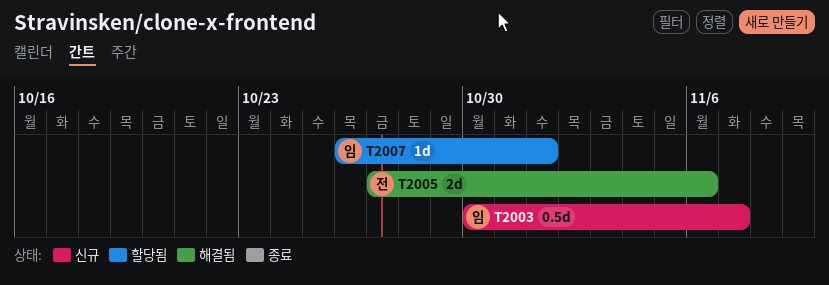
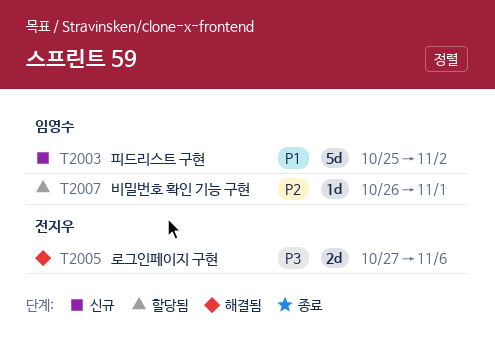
T2003, estimate: 0.5d -> 5d
T2003, start: Oct 30 -> Oct 25
T2003, due: Nov 7 -> Nov 2

